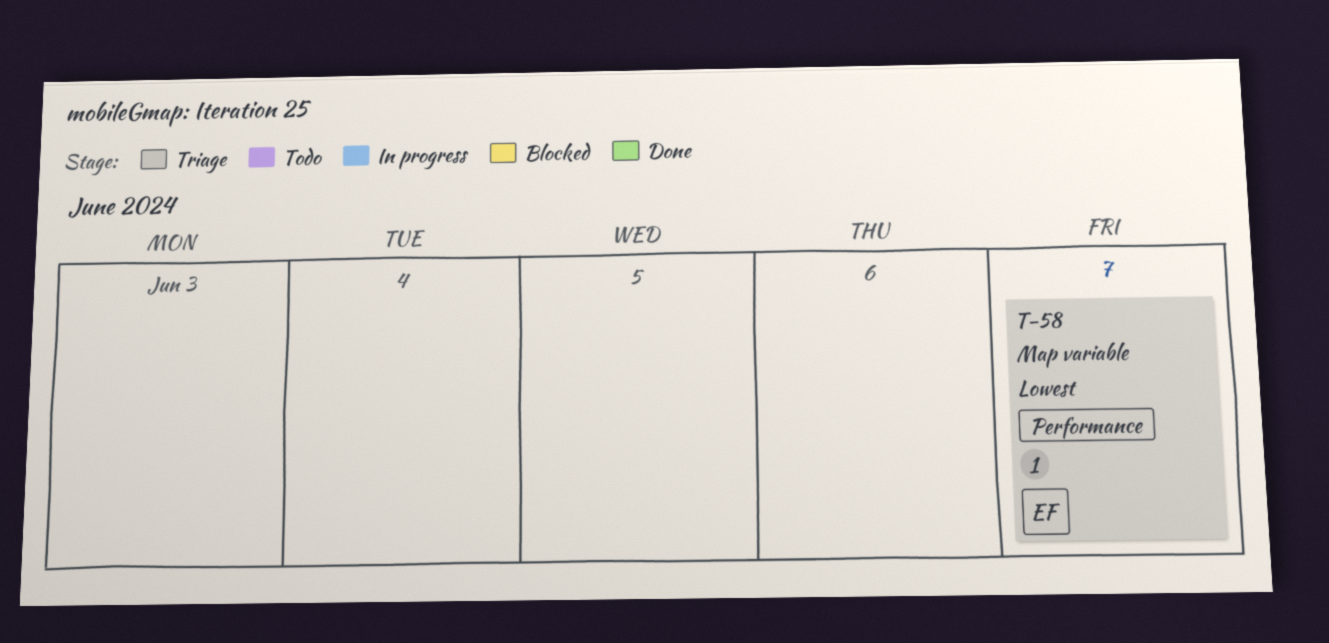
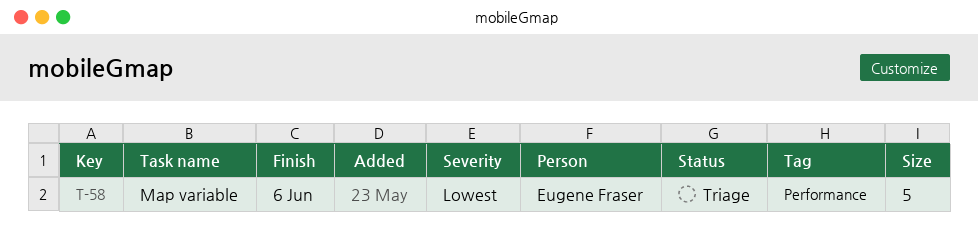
T-58, estimate: 1 -> 5
T-58, due: Jun 7 -> Jun 6

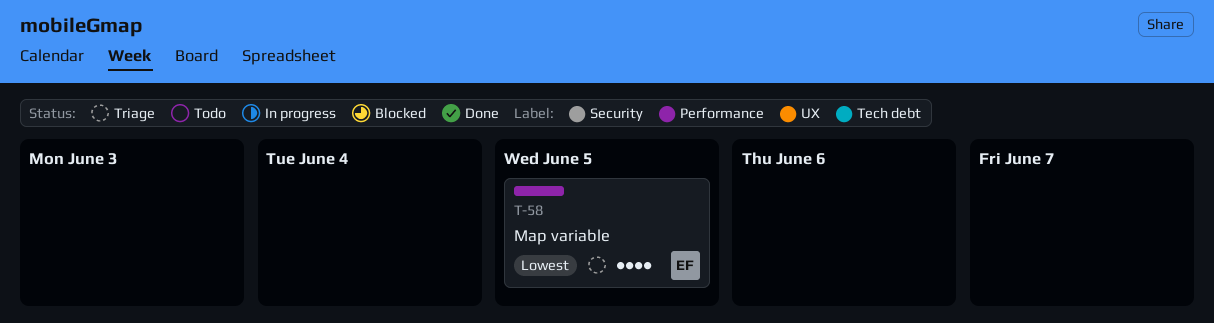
T-58, estimate: 5 -> 4
T-58, due: Jun 6 -> Jun 5

